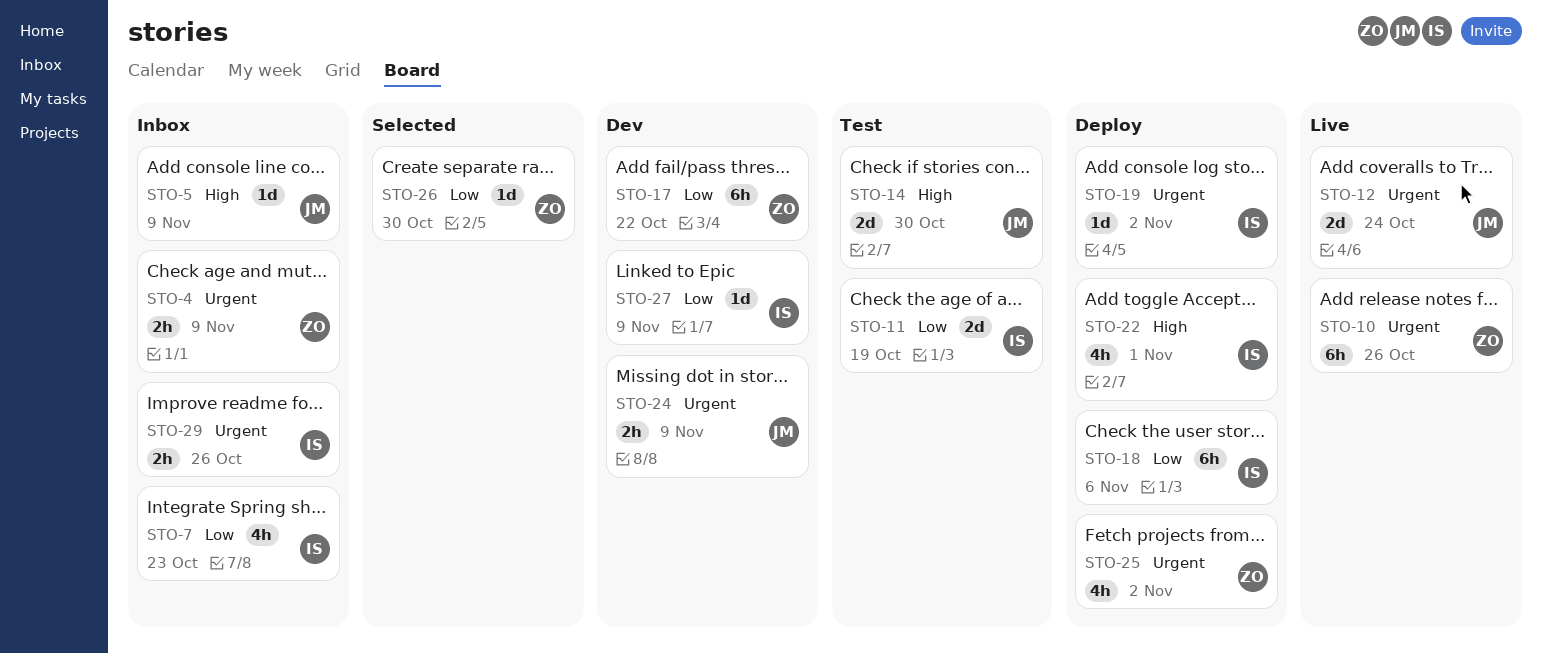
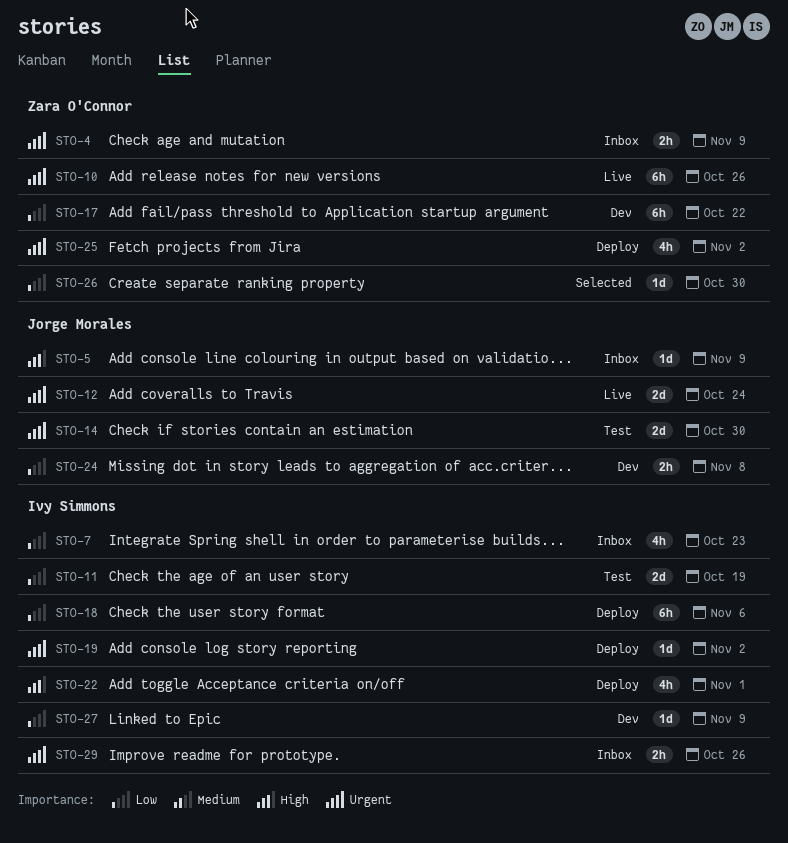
STO-14, priority: High -> Urgent
STO-24, priority: Urgent -> Low
STO-24, due: Nov 9 -> Nov 8

